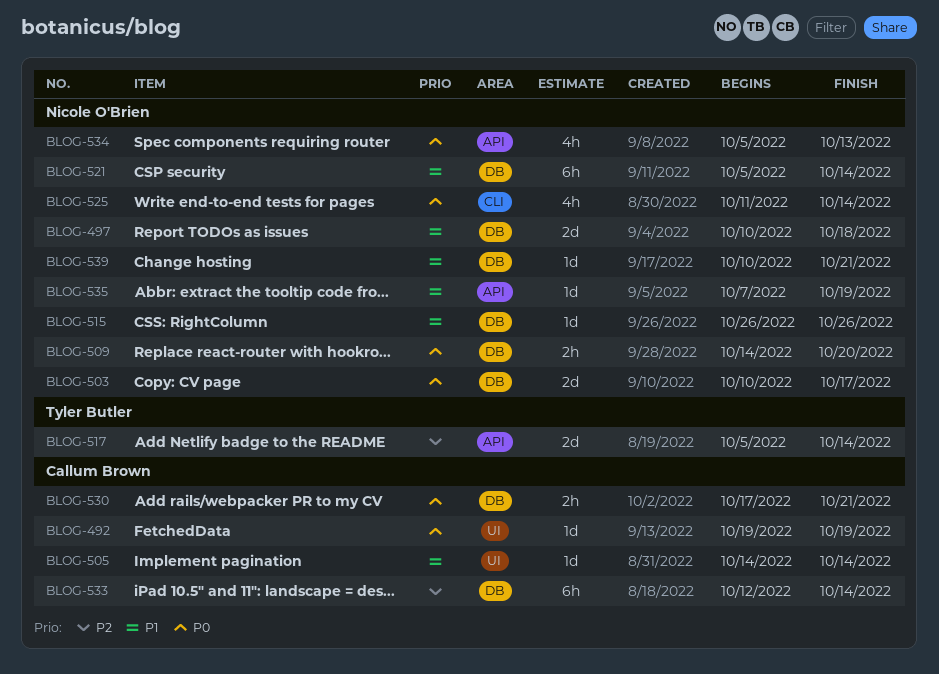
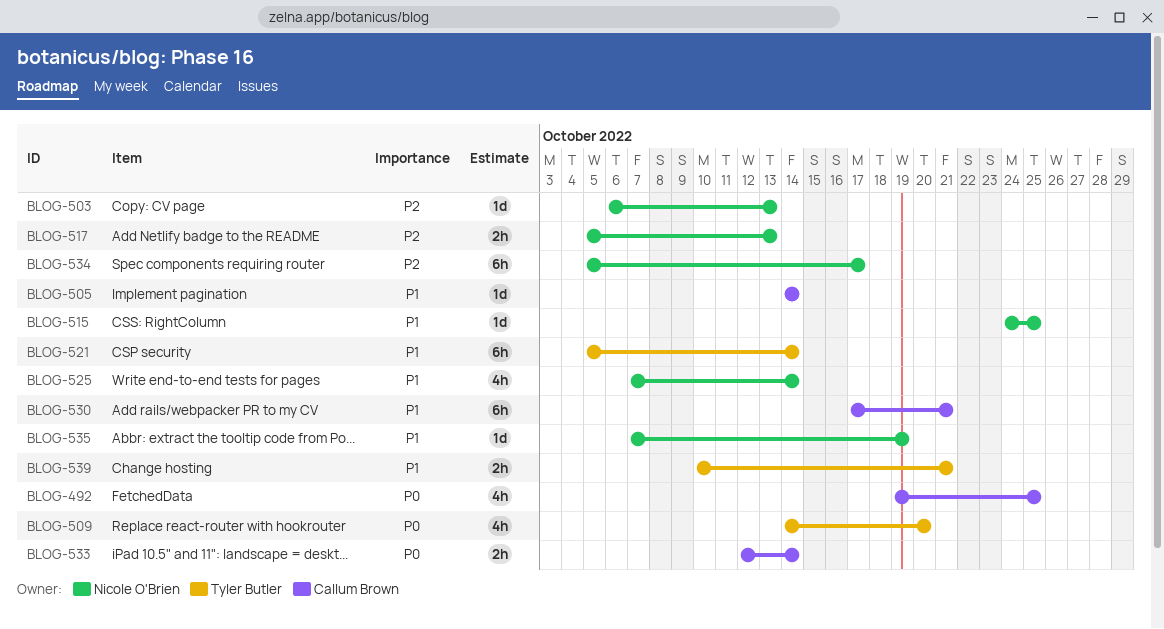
BLOG-492, estimate: 1d -> 4h
BLOG-492, due: Oct 19 -> Oct 25
BLOG-497: present -> none
BLOG-503, priority: P0 -> P2
BLOG-503, estimate: 2d -> 1d
BLOG-503, start: Oct 10 -> Oct 6
BLOG-503, due: Oct 17 -> Oct 13
BLOG-509, owner: Nicole O'Brien -> Tyler Butler
BLOG-509, estimate: 2h -> 4h
BLOG-515, start: Oct 26 -> Oct 24
BLOG-515, due: Oct 26 -> Oct 25
BLOG-517, owner: Tyler Butler -> Nicole O'Brien
BLOG-517, estimate: 2d -> 2h
BLOG-517, due: Oct 14 -> Oct 13
BLOG-521, owner: Nicole O'Brien -> Tyler Butler
BLOG-525, priority: P0 -> P1
BLOG-525, start: Oct 11 -> Oct 7
BLOG-530, priority: P0 -> P1
BLOG-530, estimate: 2h -> 6h
BLOG-533, priority: P2 -> P0
BLOG-533, estimate: 6h -> 2h
BLOG-534, priority: P0 -> P2
BLOG-534, estimate: 4h -> 6h
BLOG-534, due: Oct 13 -> Oct 17
BLOG-539, owner: Nicole O'Brien -> Tyler Butler
BLOG-539, estimate: 1d -> 2h

